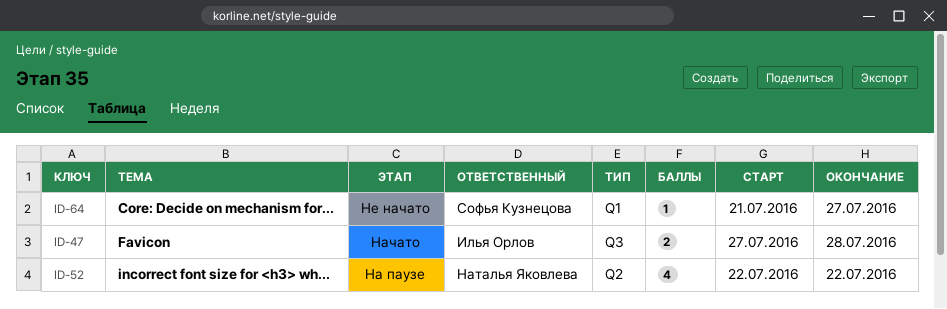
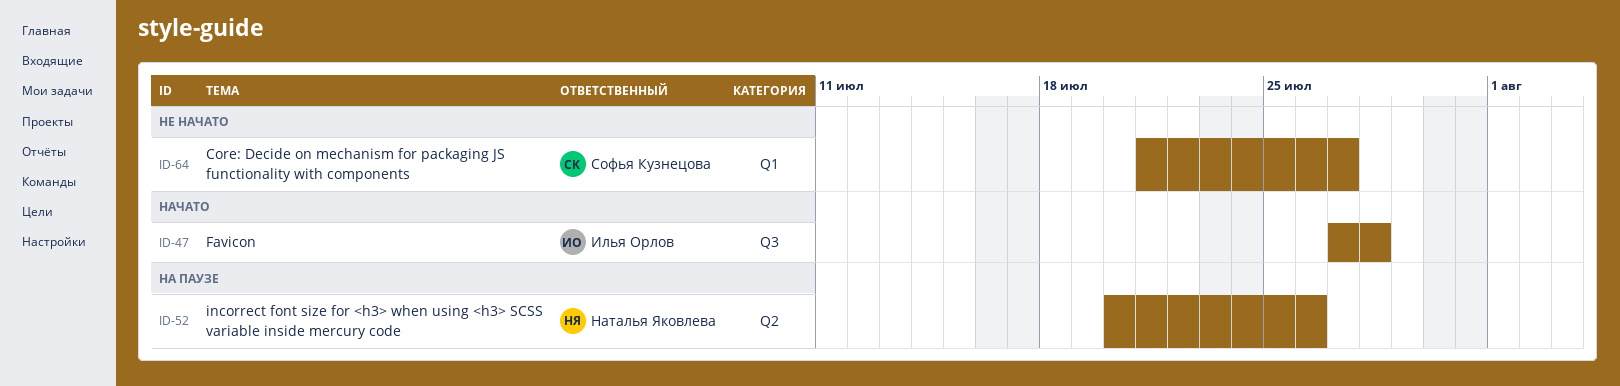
ID-52, start: Jul 22 -> Jul 20
ID-52, due: Jul 22 -> Jul 26

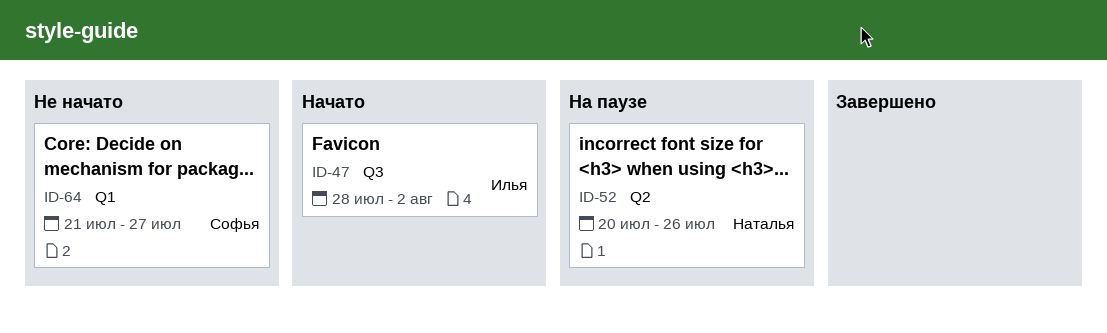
ID-47, start: Jul 27 -> Jul 28
ID-47, due: Jul 28 -> Aug 2

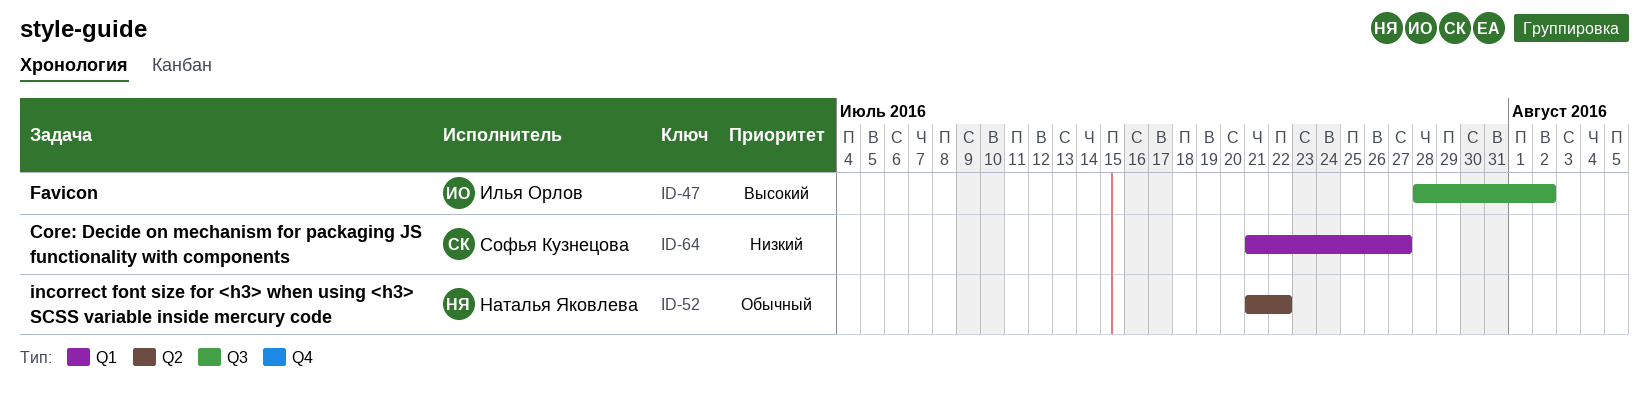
ID-52, start: Jul 20 -> Jul 21
ID-52, due: Jul 26 -> Jul 22

